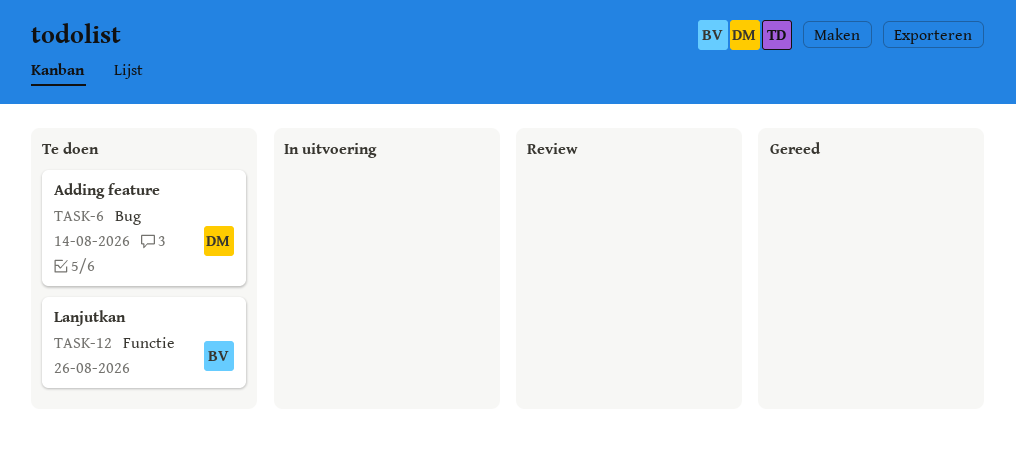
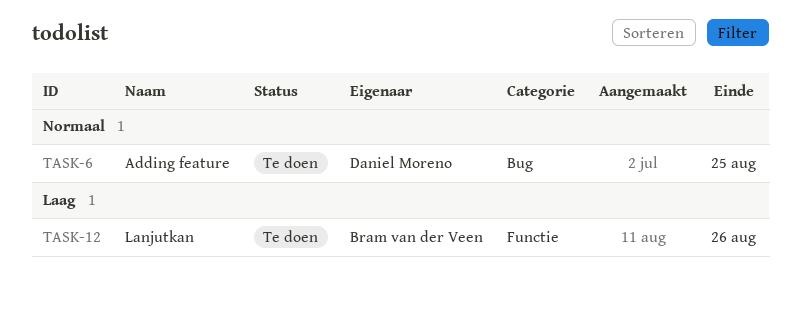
TASK-6, due: Aug 14 -> Aug 25

